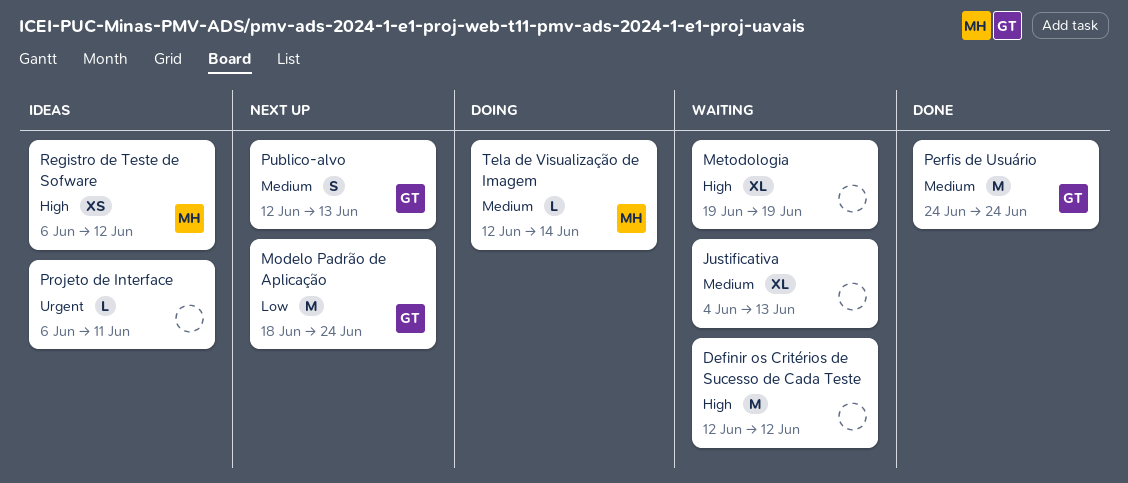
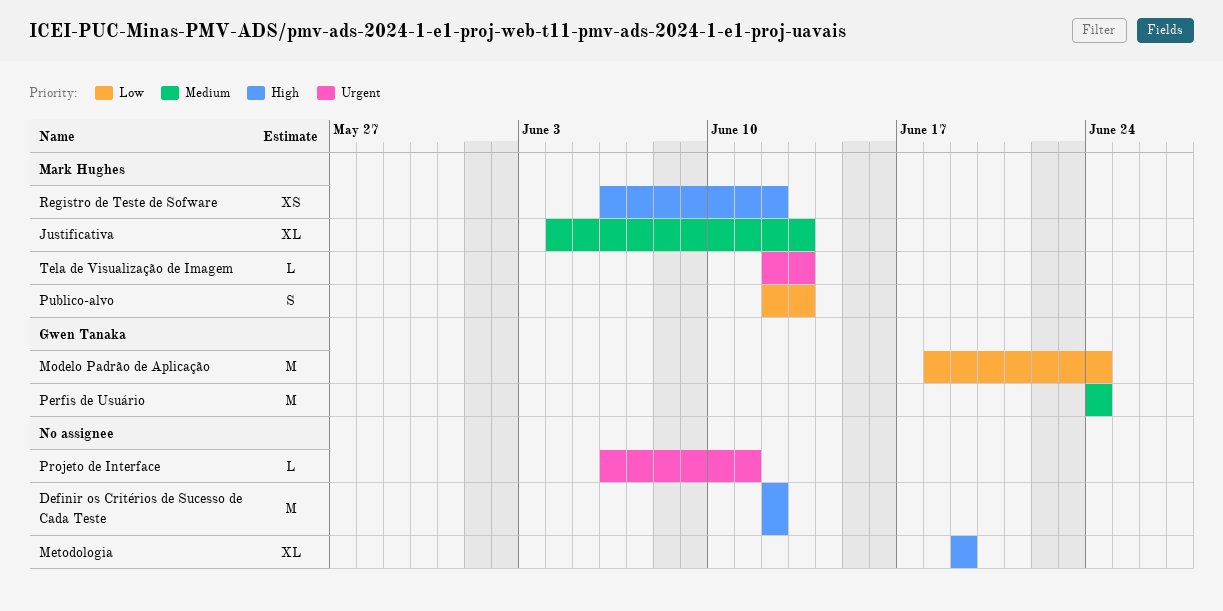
Justificativa, owner: none -> Mark Hughes
Publico-alvo, owner: Gwen Tanaka -> Mark Hughes
Publico-alvo, priority: Medium -> Low
Tela de Visualização de Imagem, priority: Medium -> Urgent
Tela de Visualização de Imagem, due: Jun 14 -> Jun 13

